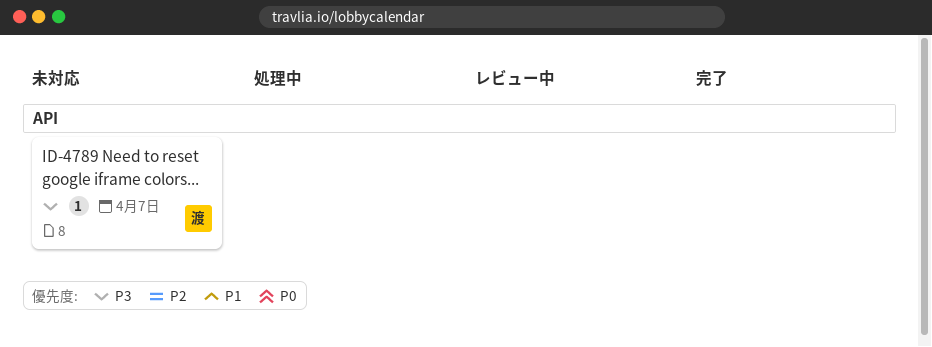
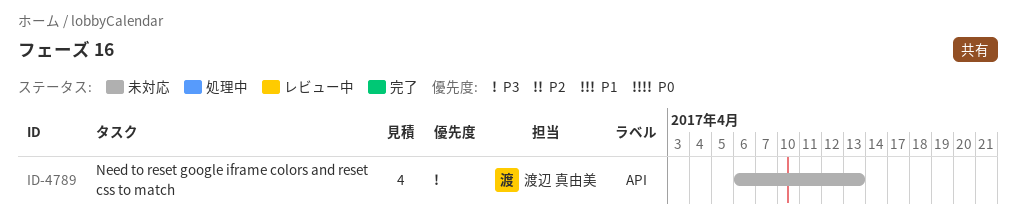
ID-4789, estimate: 1 -> 4
ID-4789, due: Apr 7 -> Apr 13

